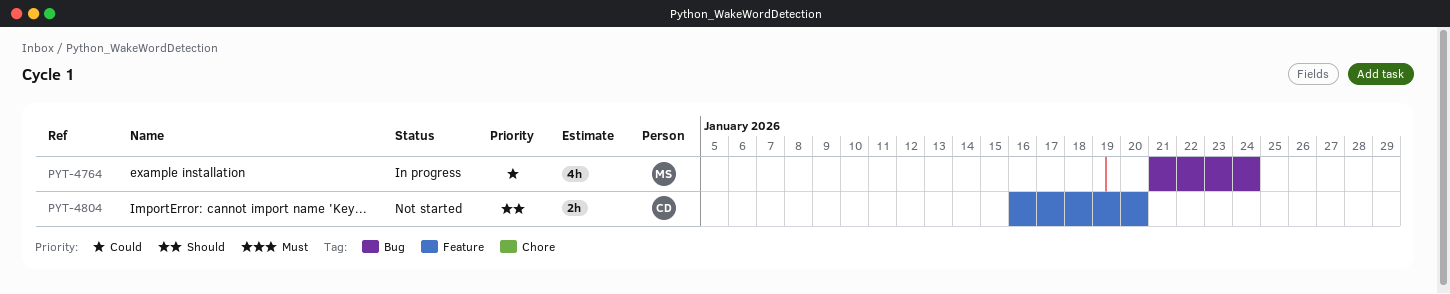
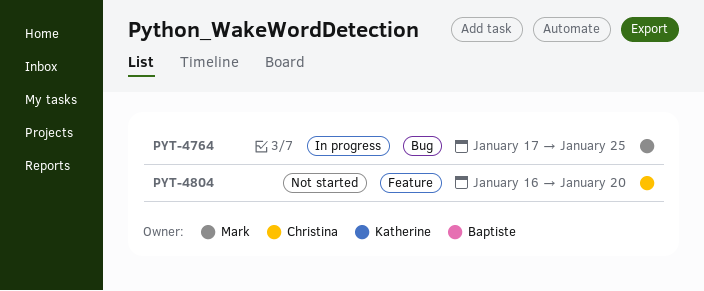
PYT-4764, start: Jan 21 -> Jan 17
PYT-4764, due: Jan 24 -> Jan 25

